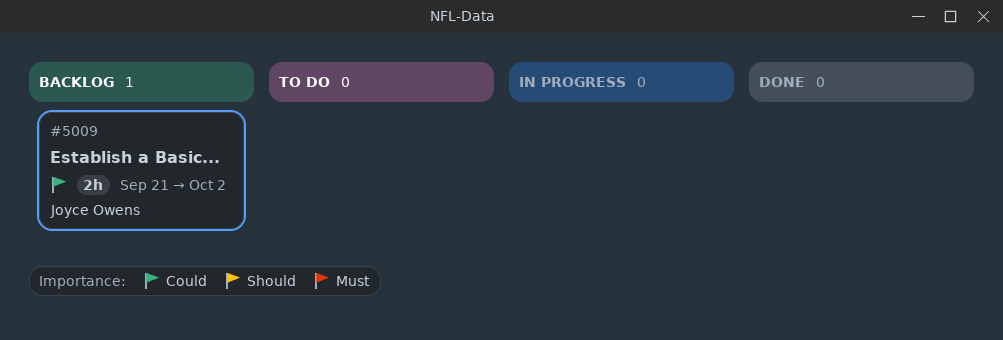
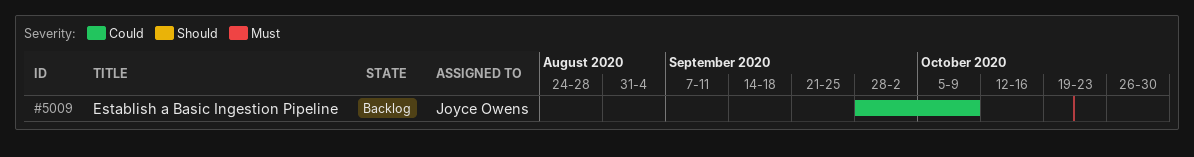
#5009, start: Sep 21 -> Sep 28
#5009, due: Oct 2 -> Oct 9

